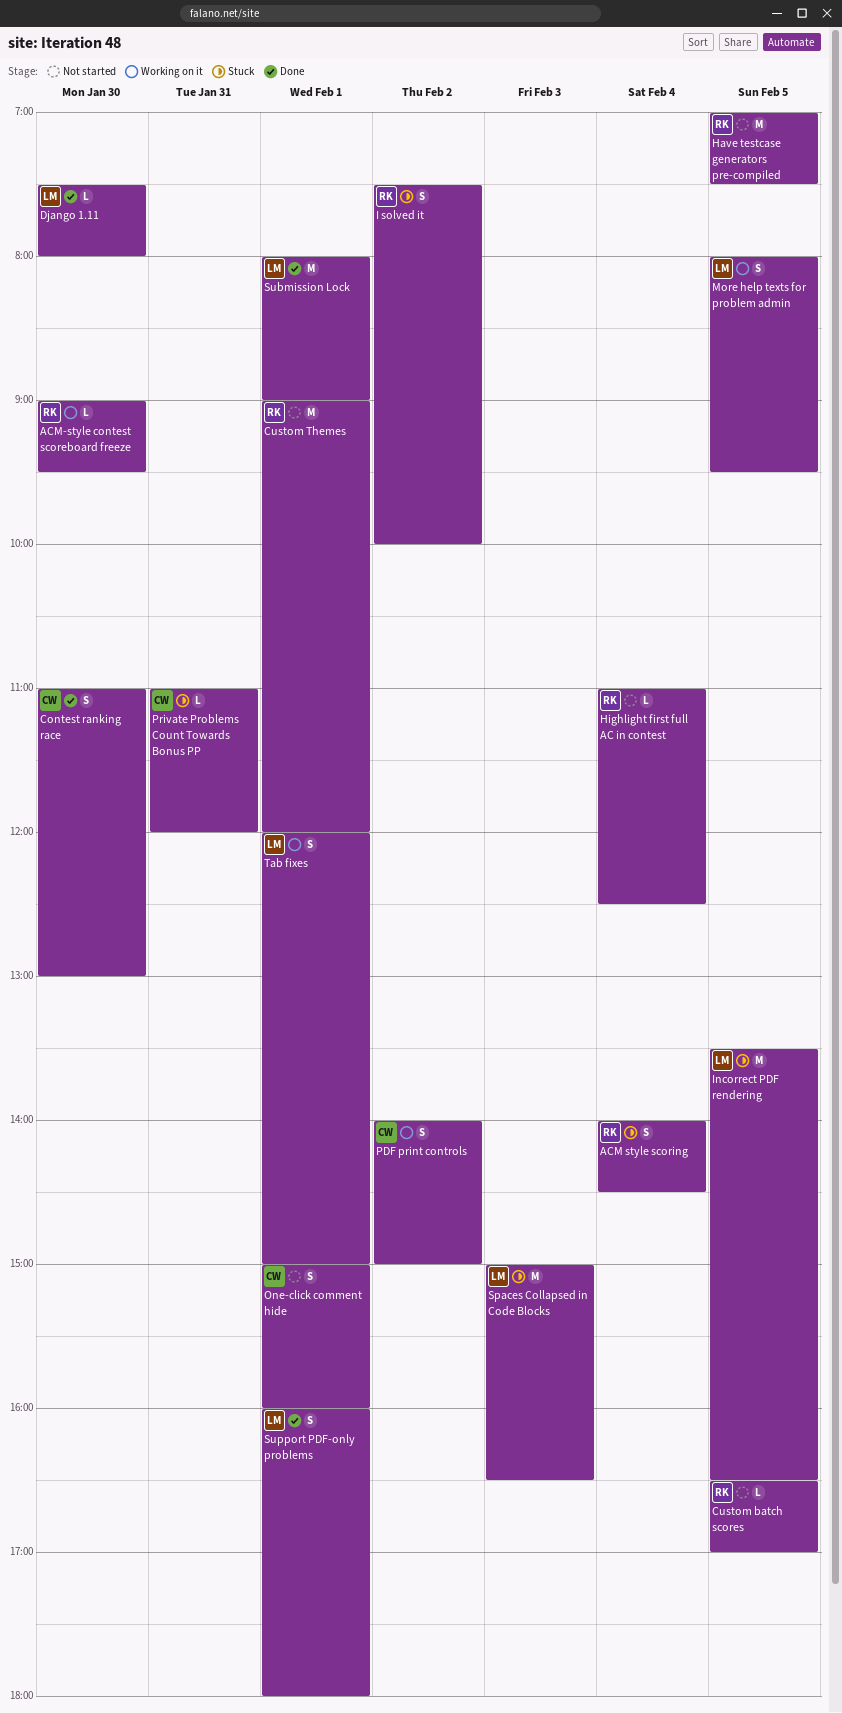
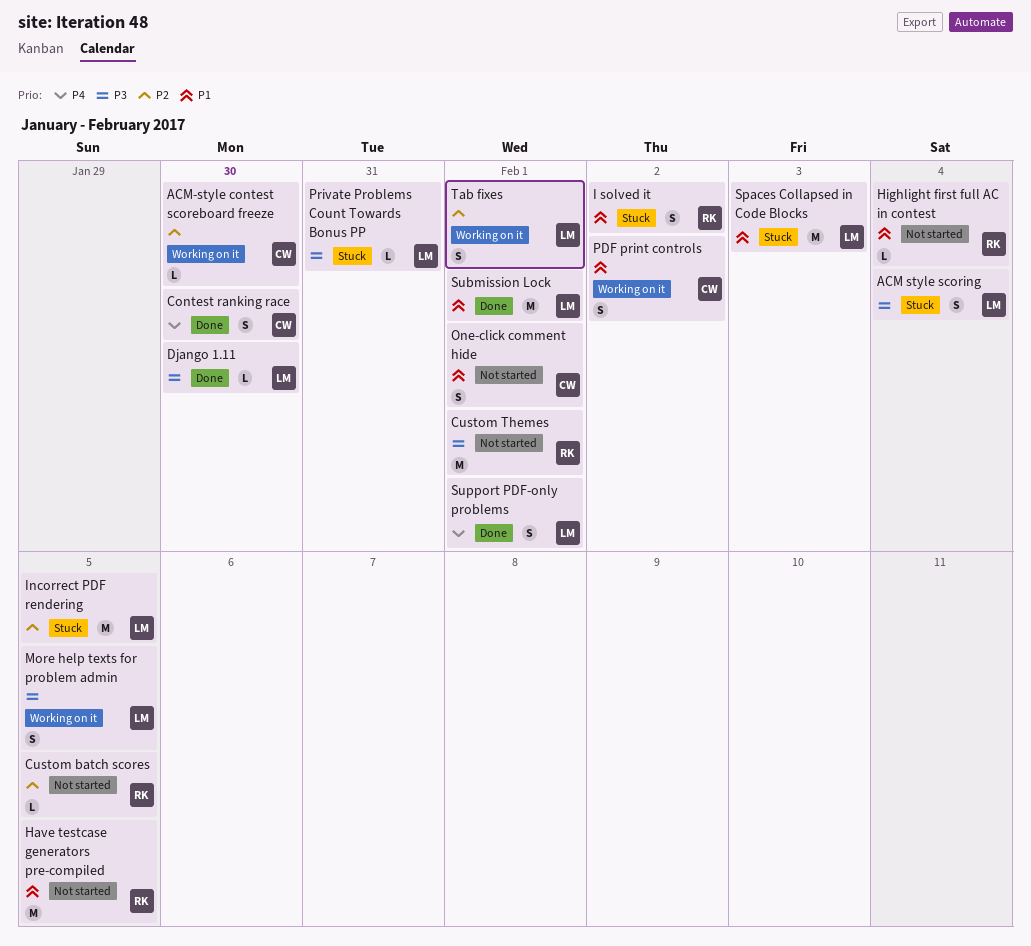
ACM style scoring, owner: RK -> LM
ACM-style contest scoreboard freeze, owner: RK -> CW
Private Problems Count Towards Bonus PP, owner: CW -> LM

